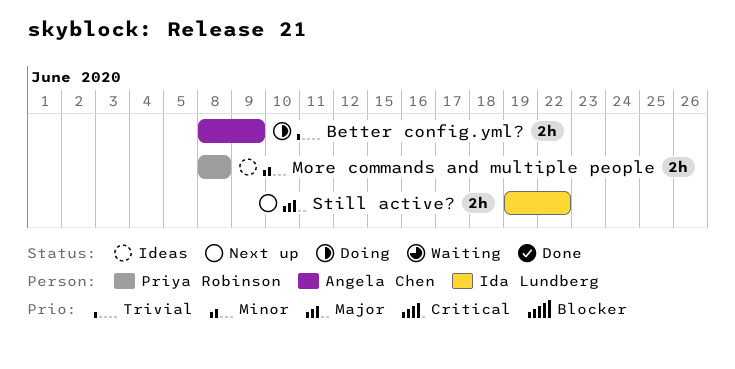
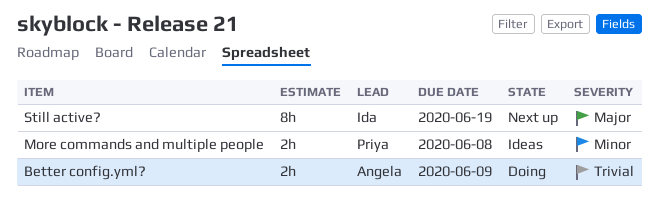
Still active?, estimate: 2h -> 8h
Still active?, due: Jun 22 -> Jun 19

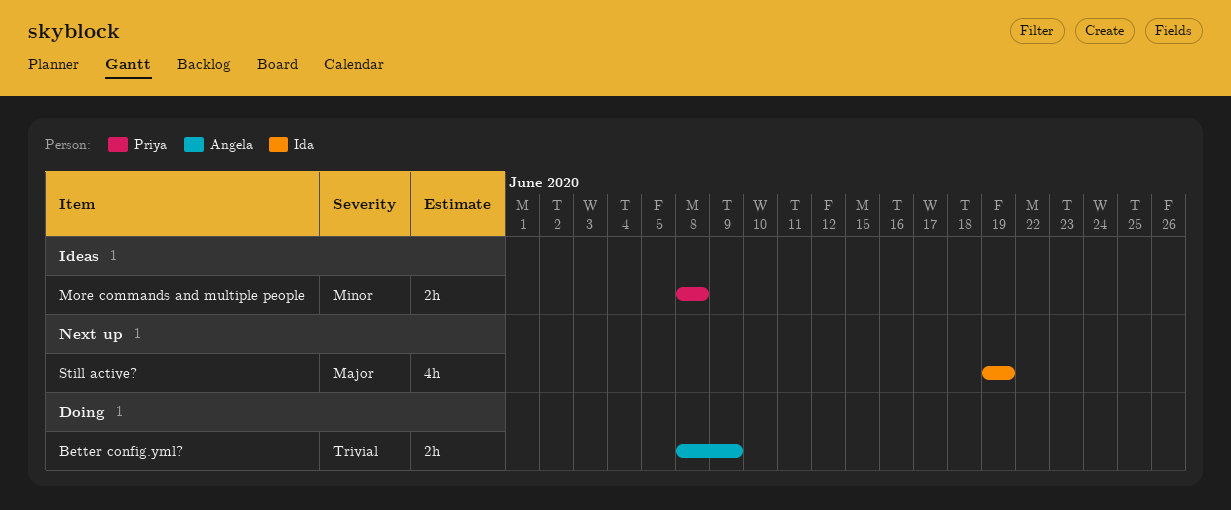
Still active?, estimate: 8h -> 4h

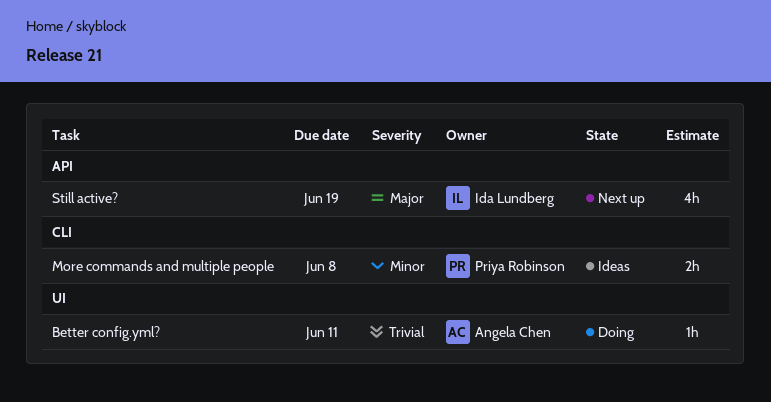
Better config.yml?, estimate: 2h -> 1h
Better config.yml?, due: Jun 9 -> Jun 11

